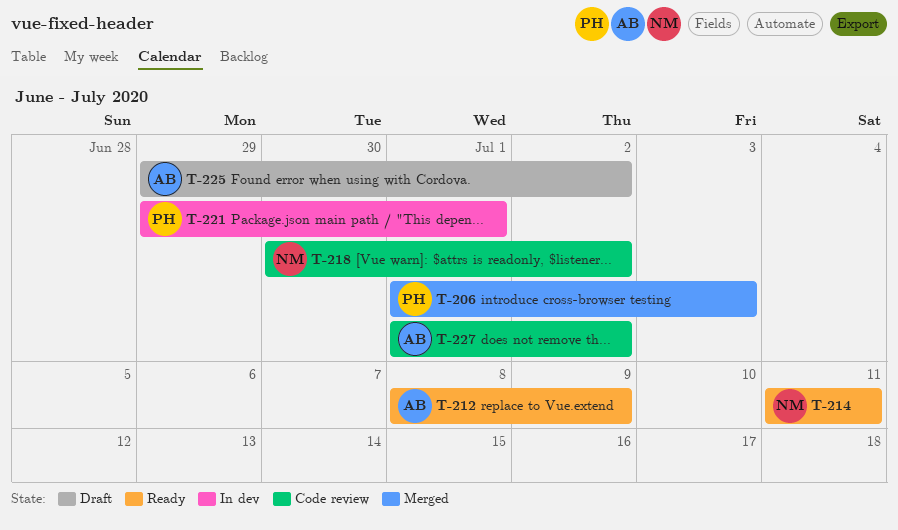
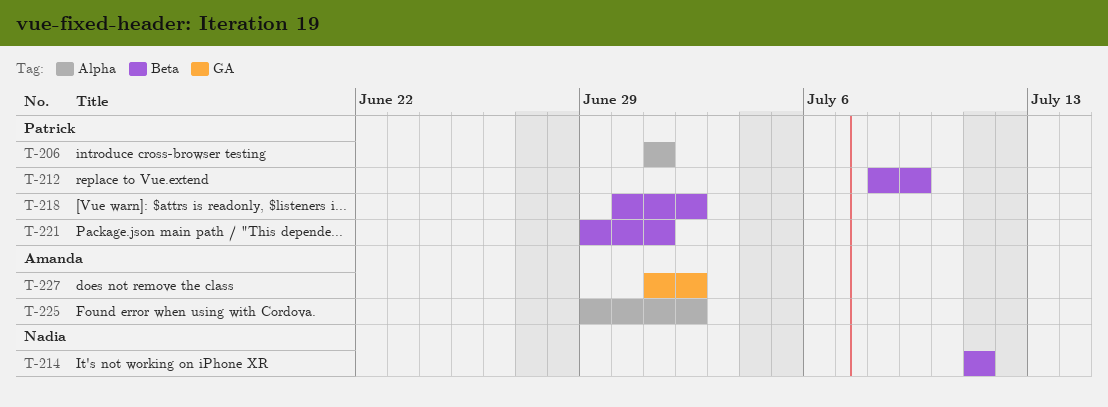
T-206, due: Jul 3 -> Jul 1
T-212, owner: Amanda -> Patrick
T-218, owner: Nadia -> Patrick

